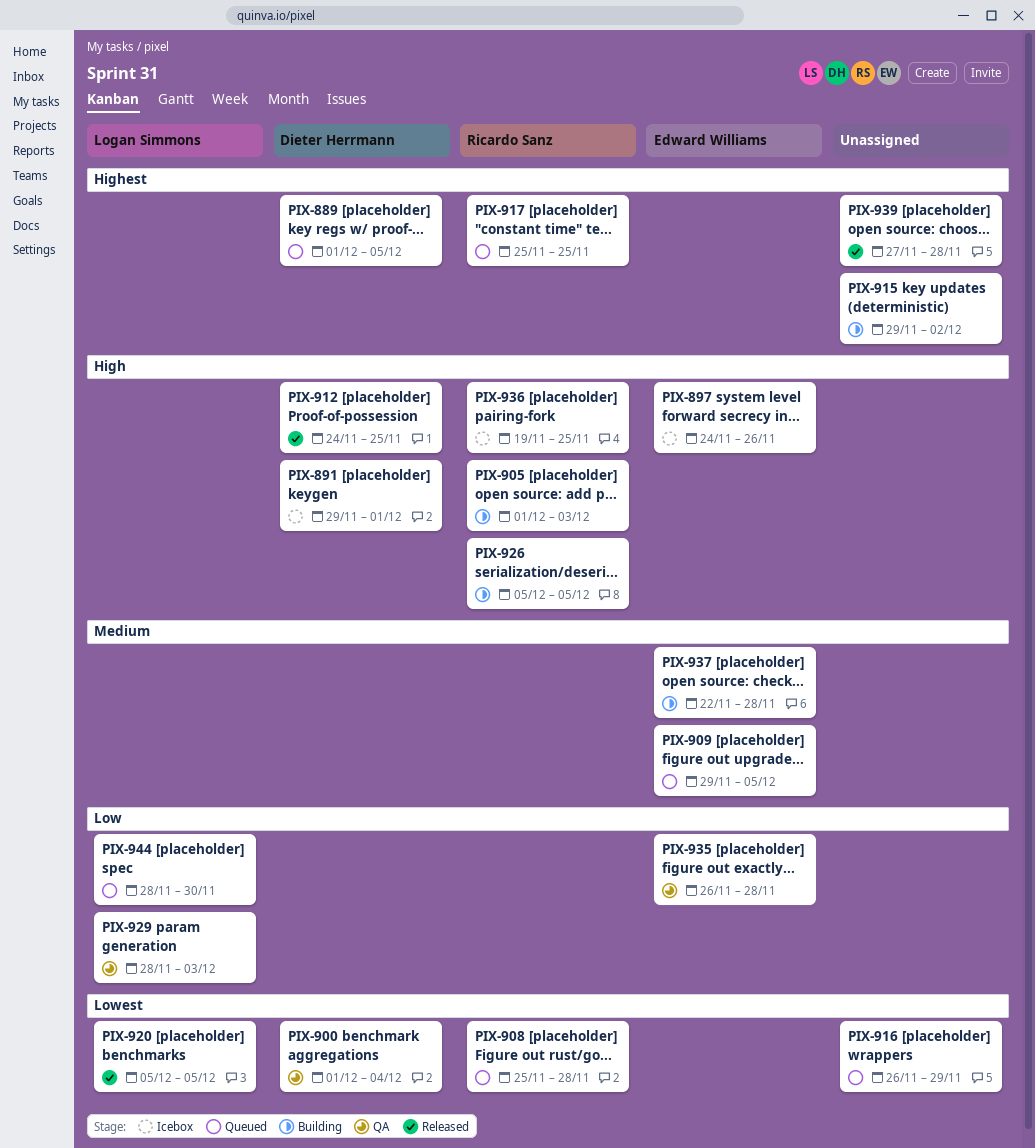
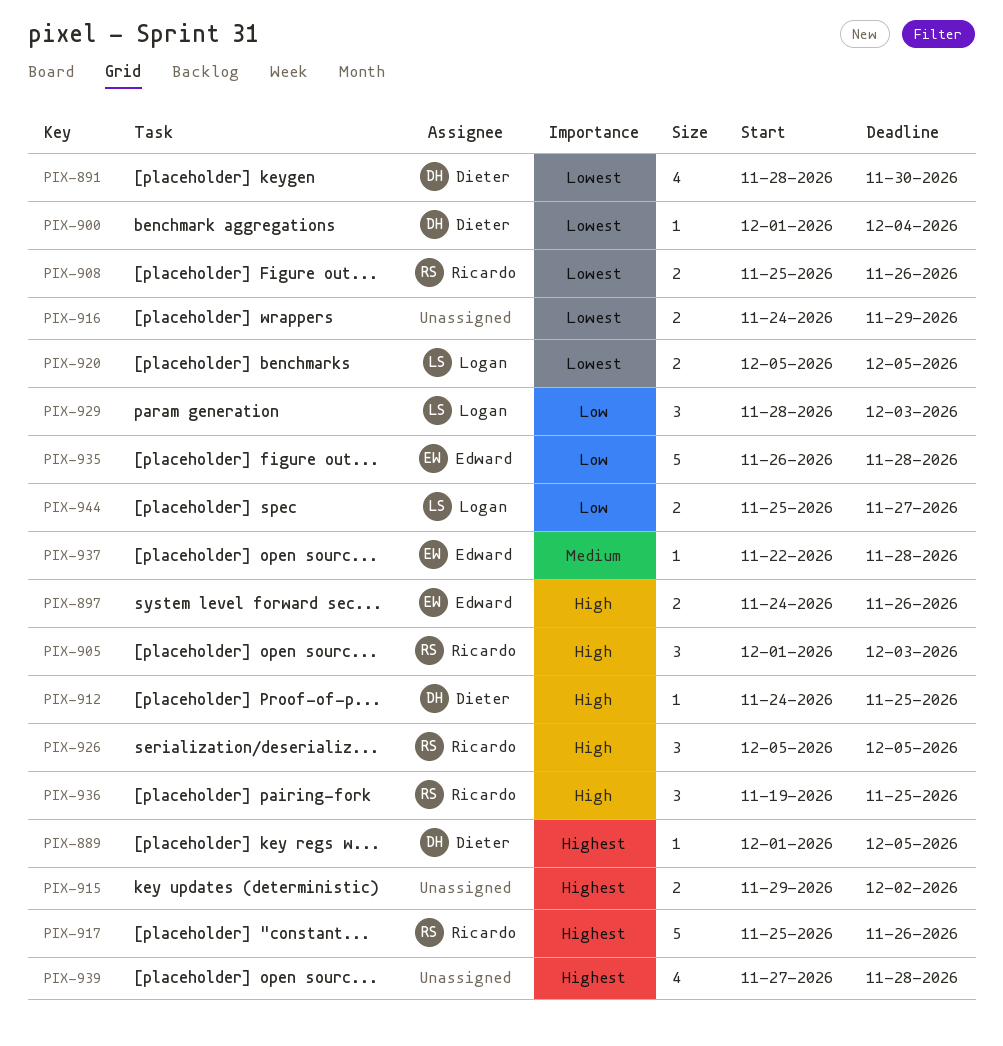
PIX-891, priority: High -> Lowest
PIX-891, start: Nov 29 -> Nov 28
PIX-891, due: Dec 1 -> Nov 30
PIX-908, due: Nov 28 -> Nov 26
PIX-909: present -> none
PIX-916, start: Nov 26 -> Nov 24
PIX-917, due: Nov 25 -> Nov 26
PIX-944, start: Nov 28 -> Nov 25
PIX-944, due: Nov 30 -> Nov 27

